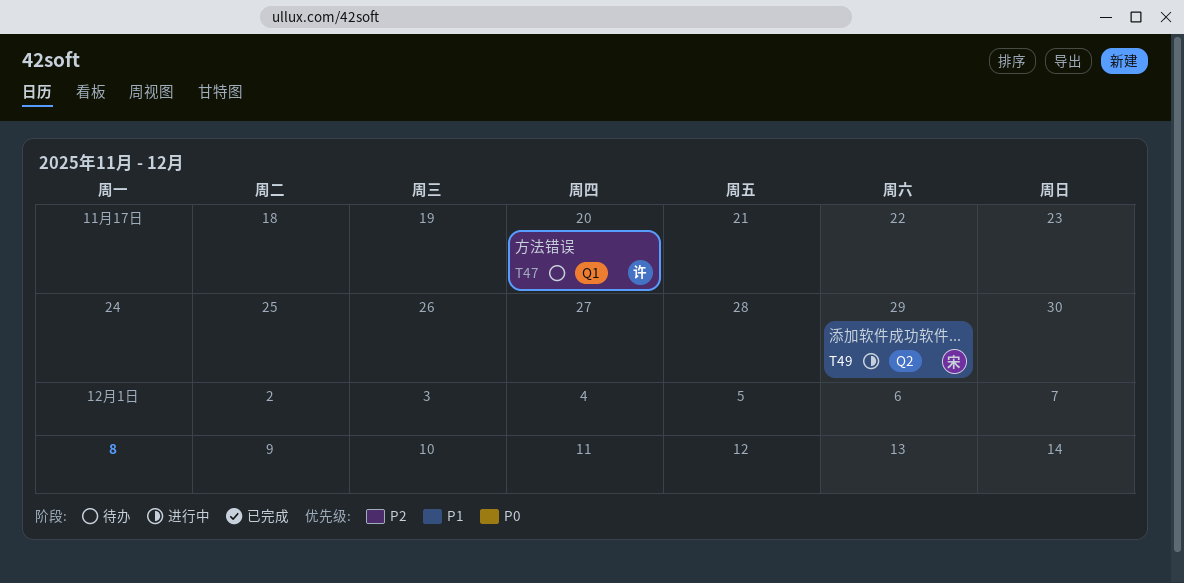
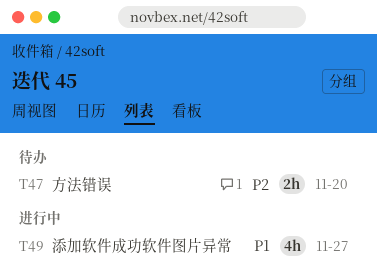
T49, due: Nov 29 -> Nov 27

